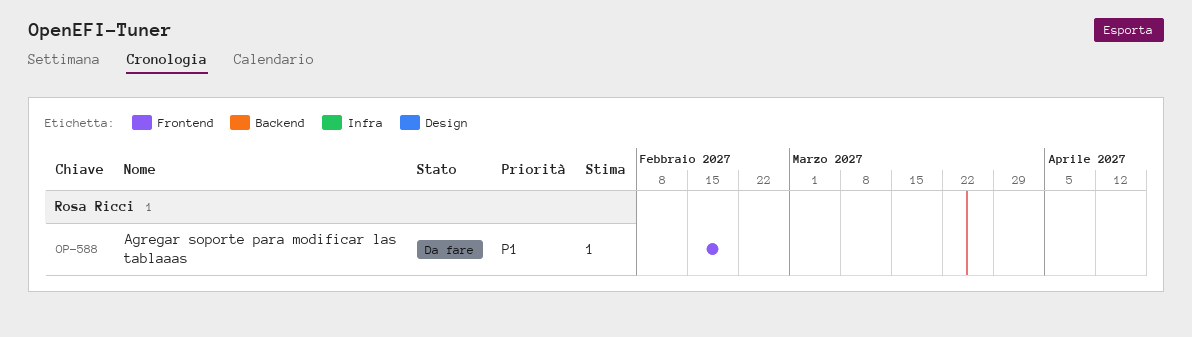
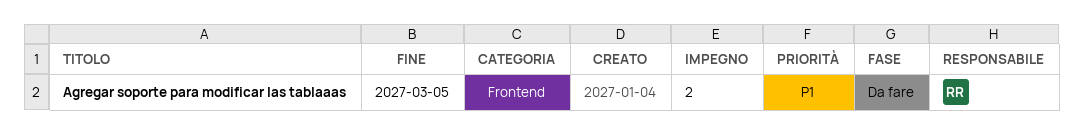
Agregar soporte para modificar las tablaaas, estimate: 1 -> 2
Agregar soporte para modificar las tablaaas, due: Feb 19 -> Mar 5

